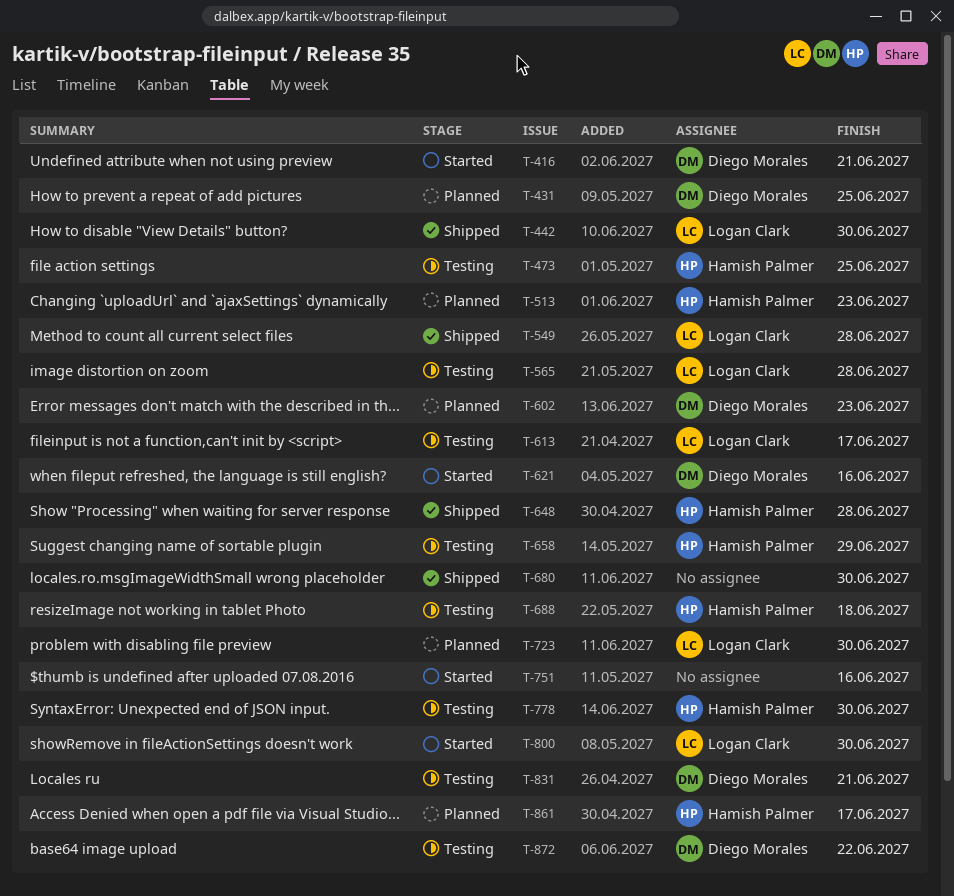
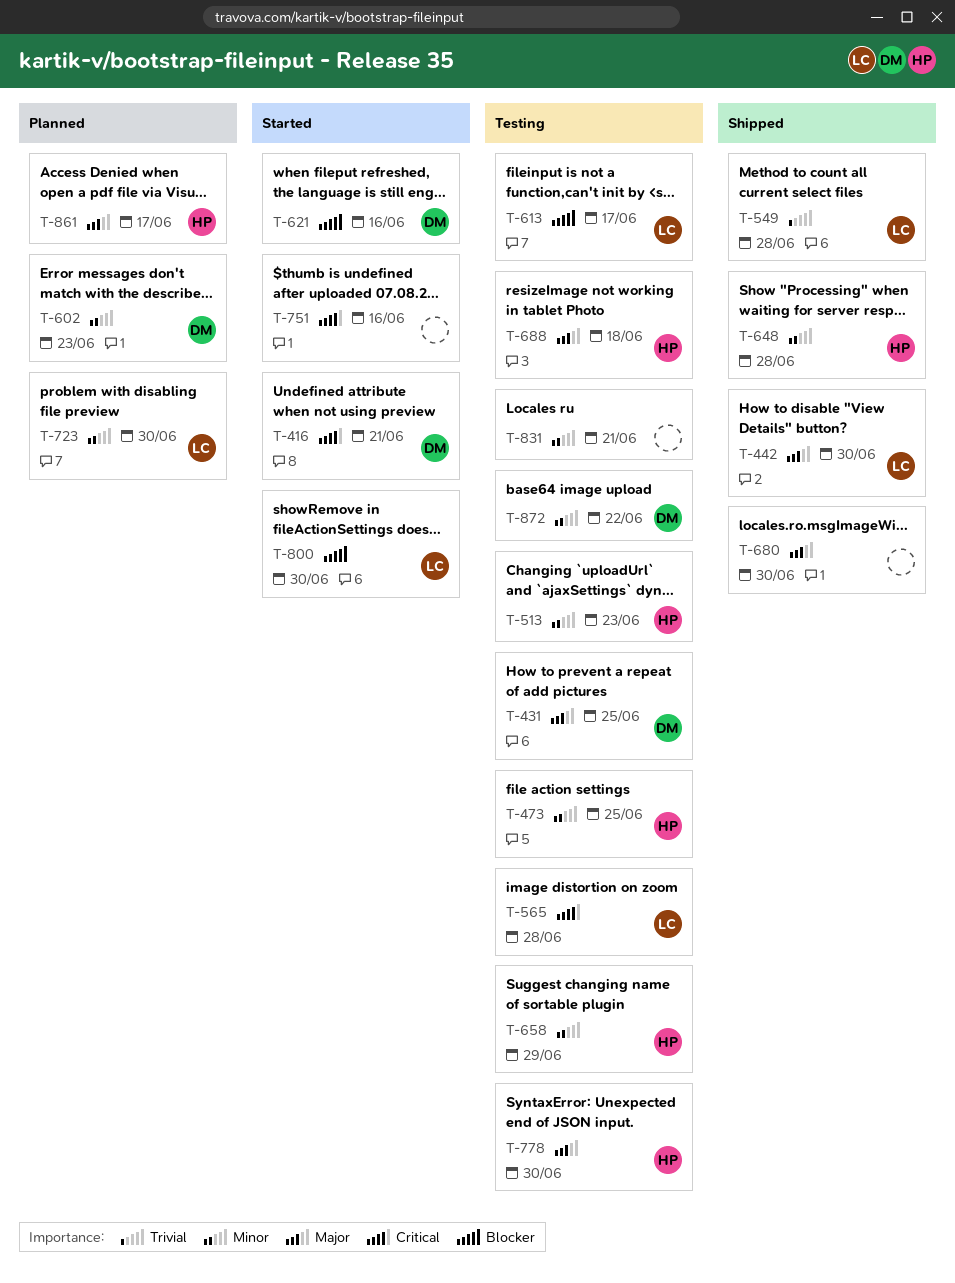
T-431, status: Planned -> Testing
T-513, status: Planned -> Testing
T-831, owner: Diego Morales -> none

